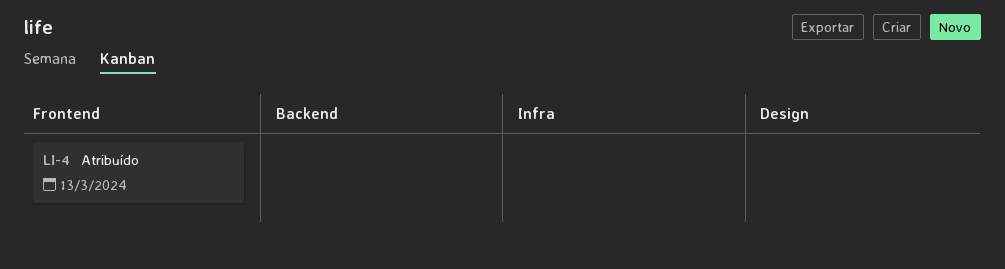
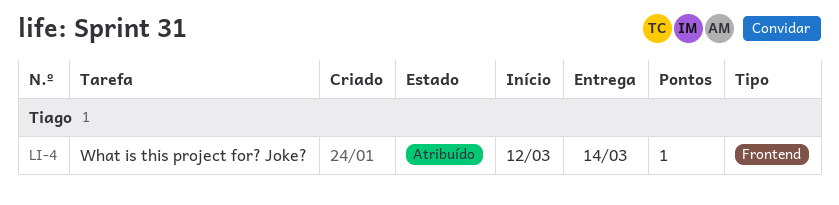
LI-4, due: Mar 13 -> Mar 14

